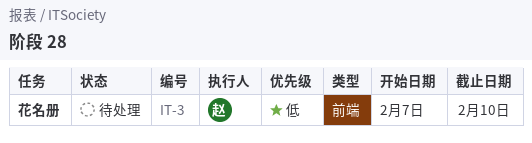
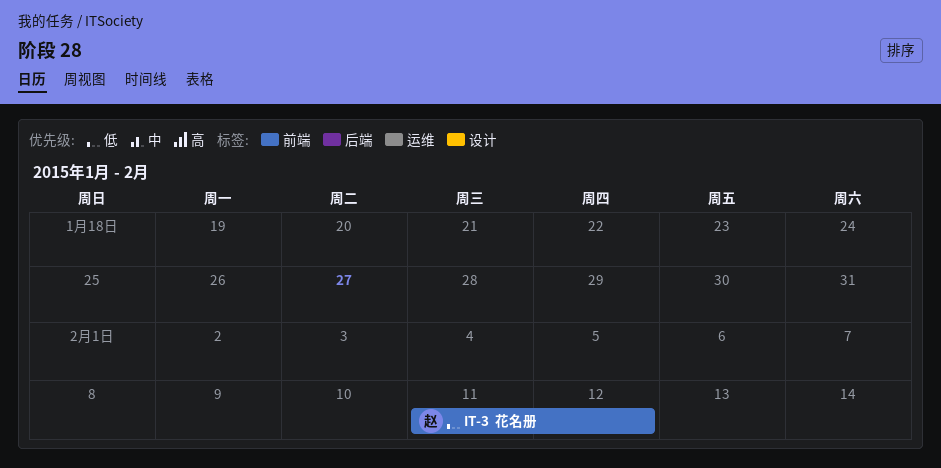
IT-3, start: Feb 7 -> Feb 11
IT-3, due: Feb 10 -> Feb 12

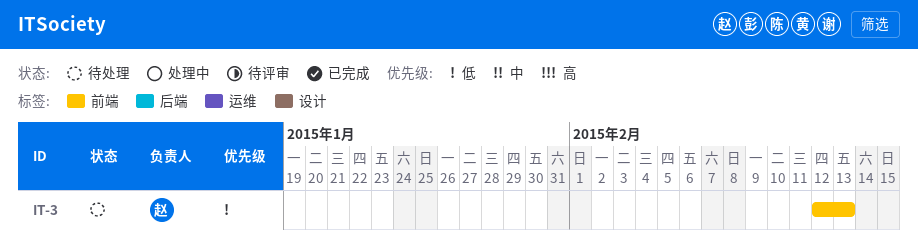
IT-3, start: Feb 11 -> Feb 12
IT-3, due: Feb 12 -> Feb 13

